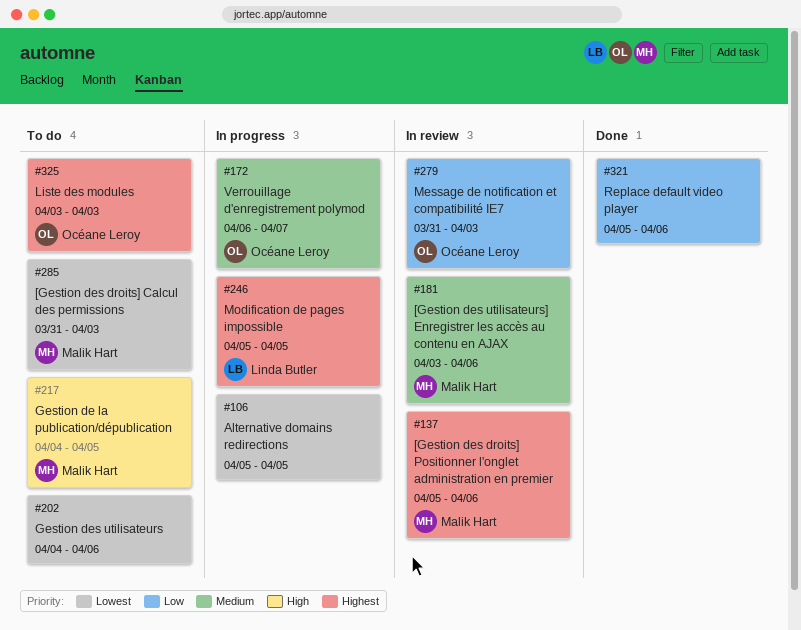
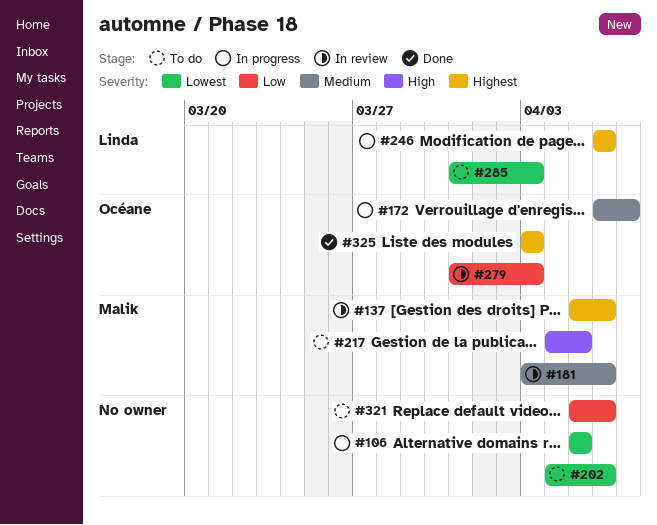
#246, start: Apr 5 -> Apr 6
#246, due: Apr 5 -> Apr 6
#285, owner: Malik Hart -> Linda Butler
#321, status: Done -> To do
#325, status: To do -> Done

